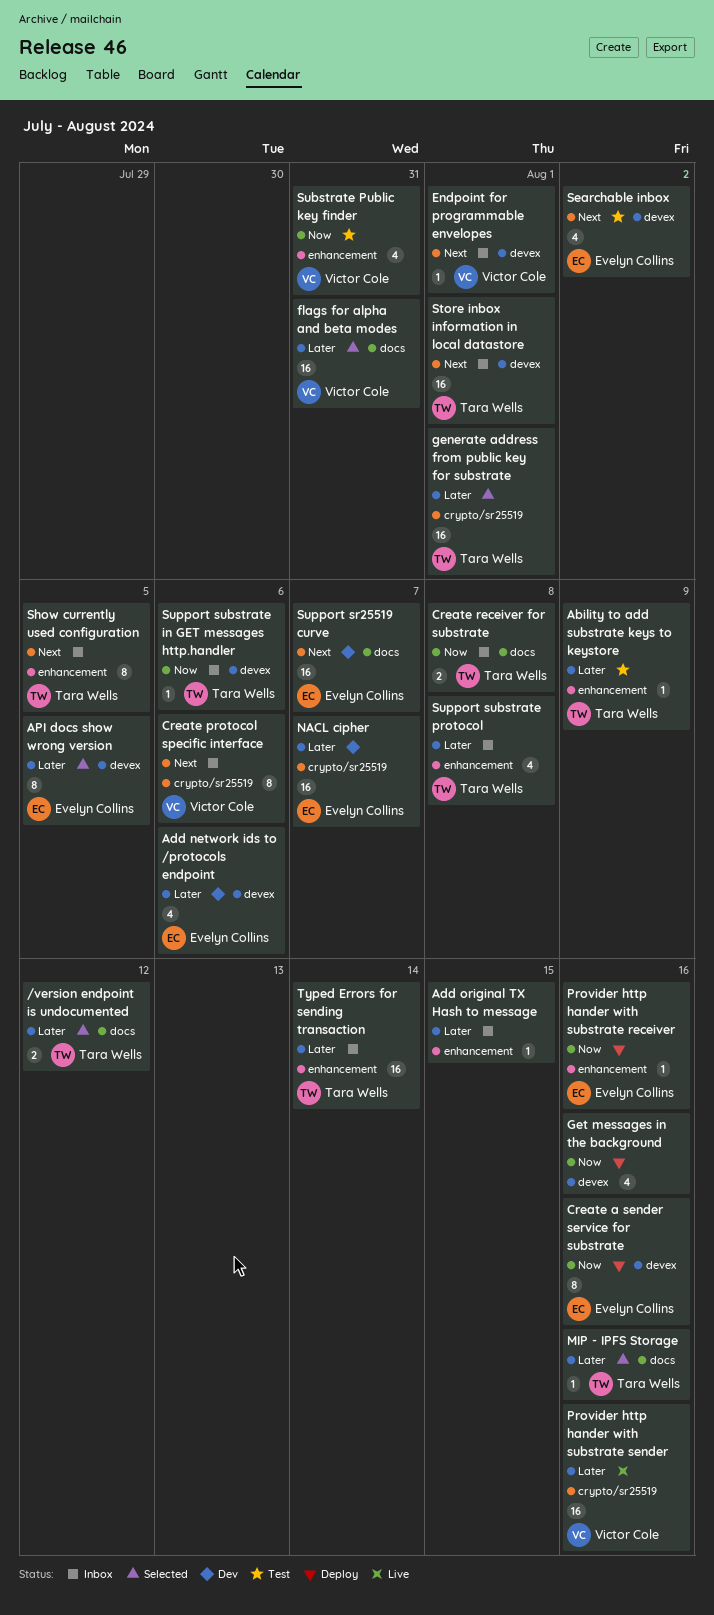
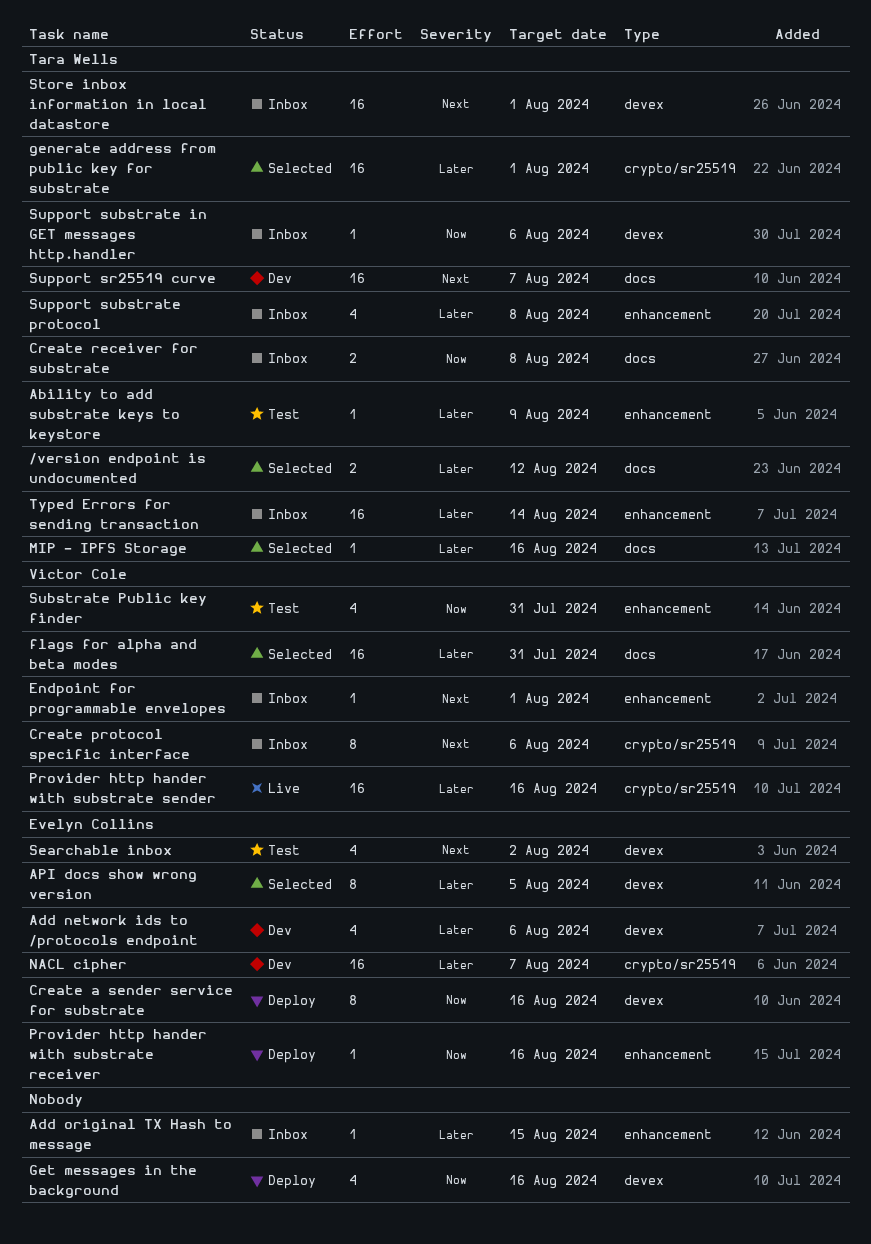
Endpoint for programmable envelopes, label: devex -> enhancement
Show currently used configuration: present -> none
Support sr25519 curve, owner: Evelyn Collins -> Tara Wells

